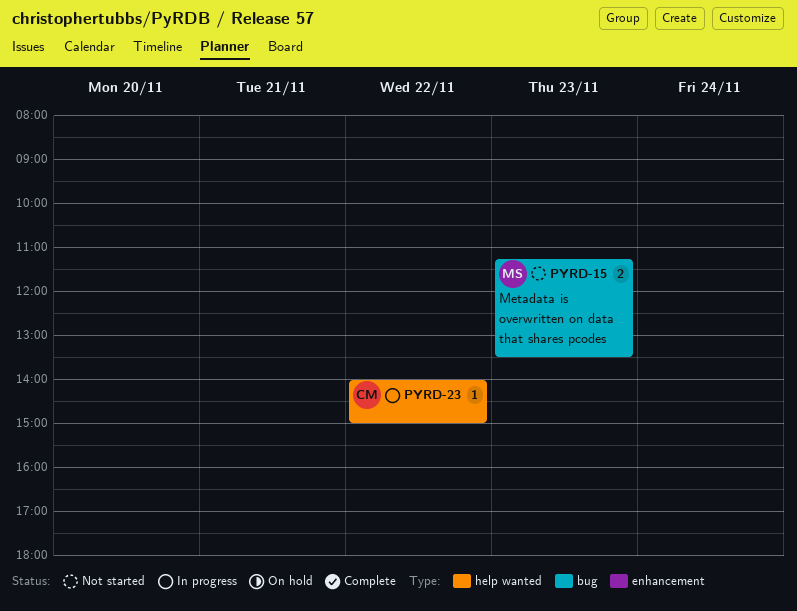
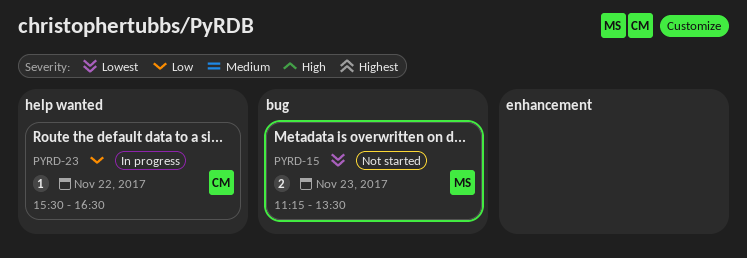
PYRD-23, begins: 14:00 -> 15:30
PYRD-23, ends: 15:00 -> 16:30

